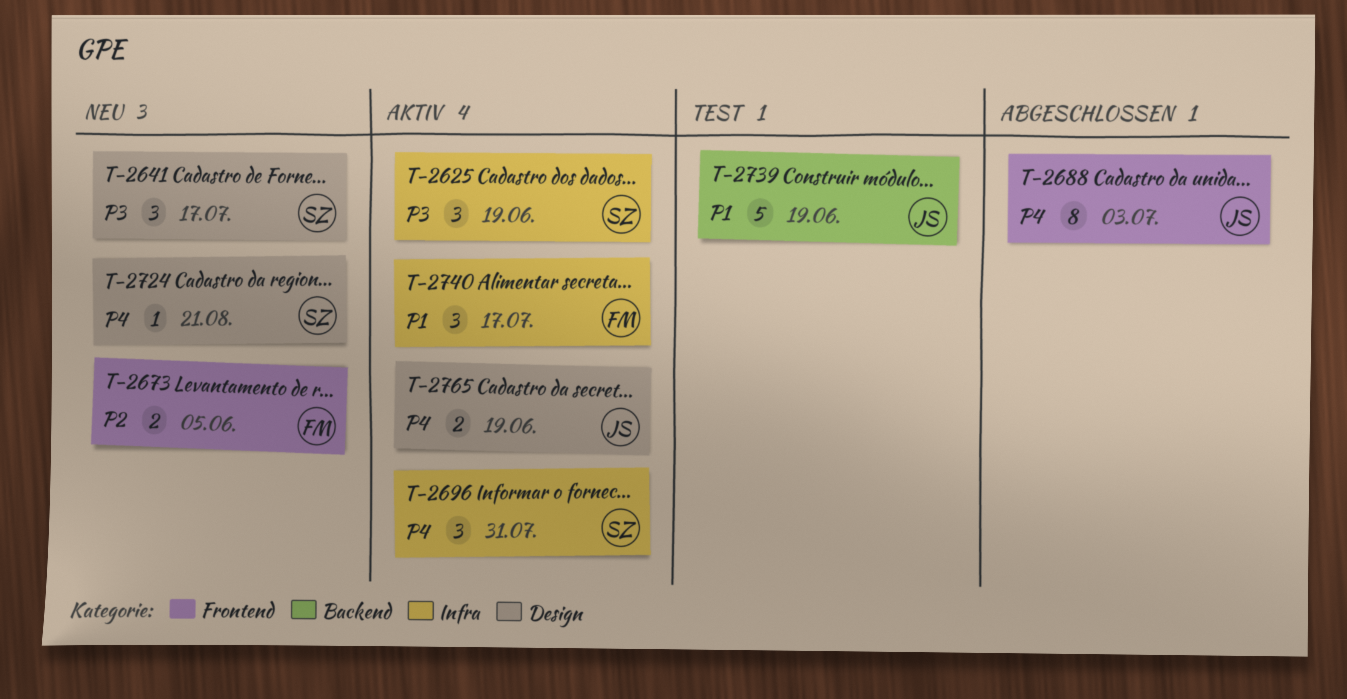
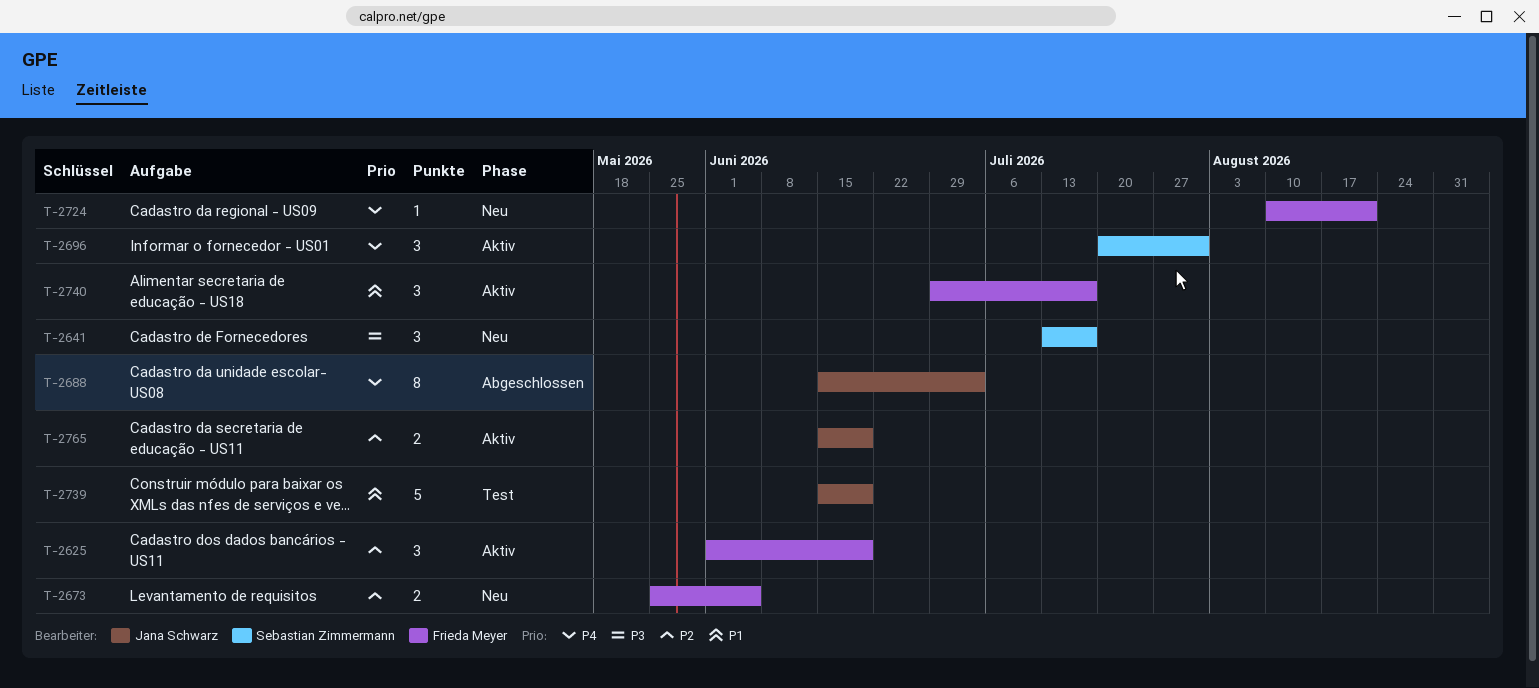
T-2625, owner: Sebastian Zimmermann -> Frieda Meyer
T-2625, priority: P3 -> P2
T-2724, owner: Sebastian Zimmermann -> Frieda Meyer
T-2765, priority: P4 -> P2

